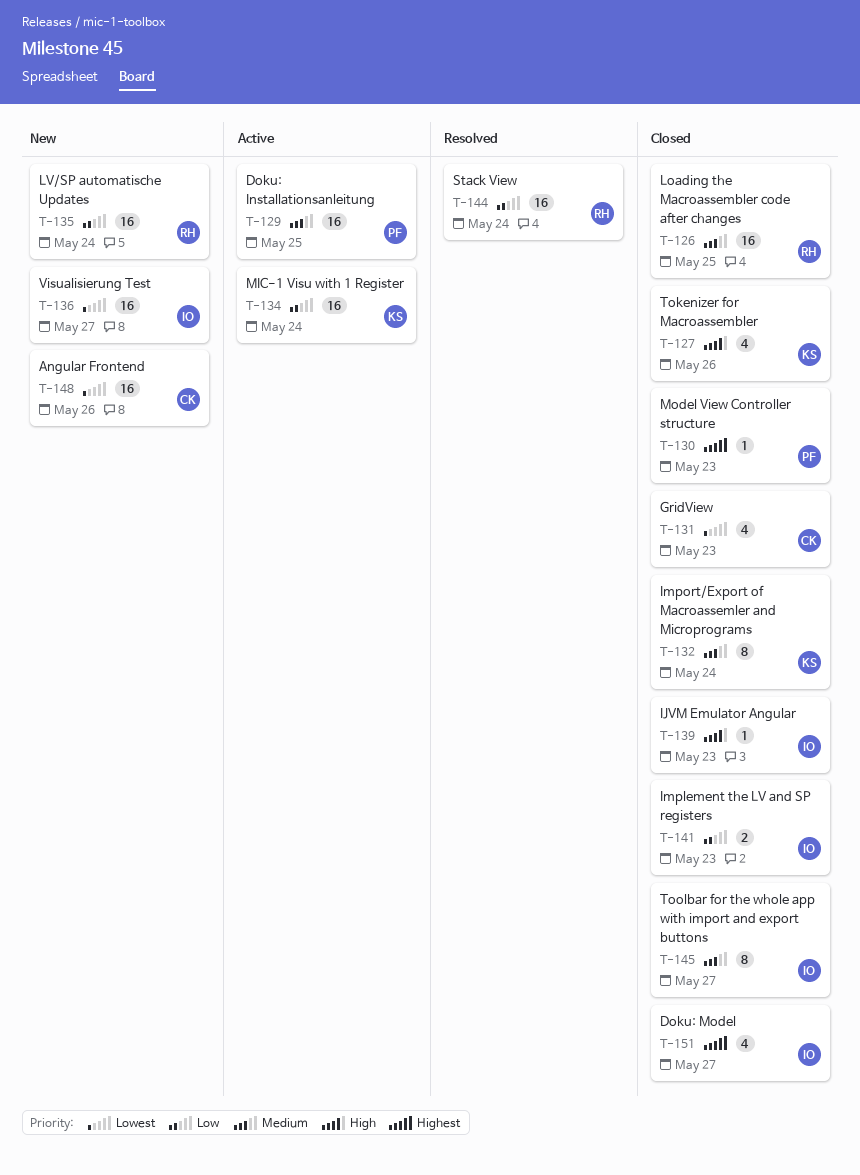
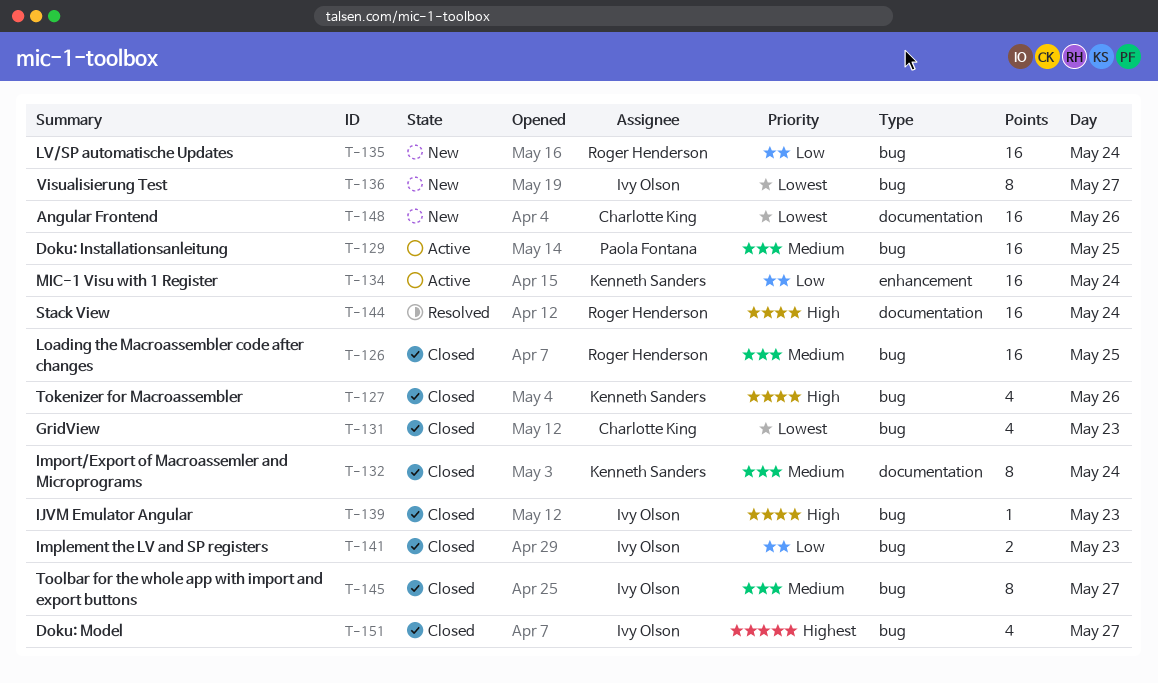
T-130: present -> none
T-136, estimate: 16 -> 8
T-144, priority: Low -> High

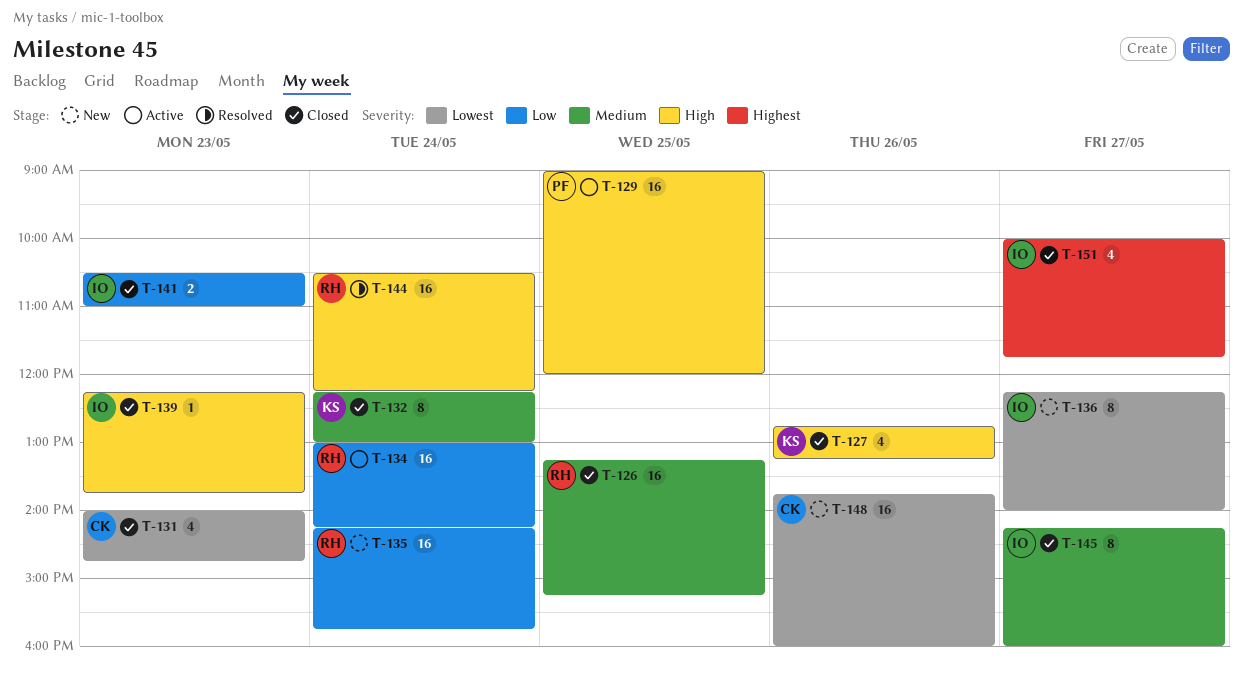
T-129, priority: Medium -> High
T-134, owner: Kenneth Sanders -> Roger Henderson

